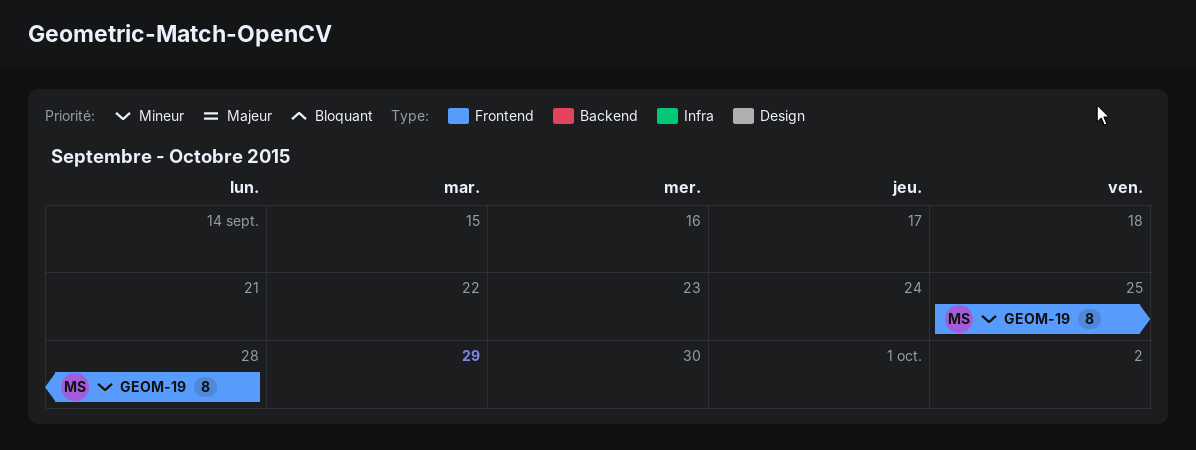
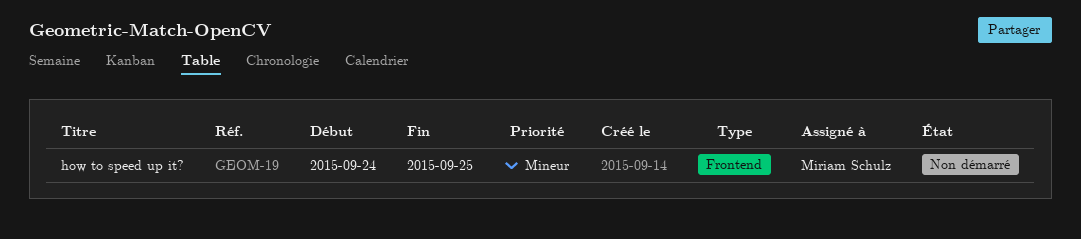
GEOM-19, start: Sep 25 -> Sep 24
GEOM-19, due: Sep 28 -> Sep 25

